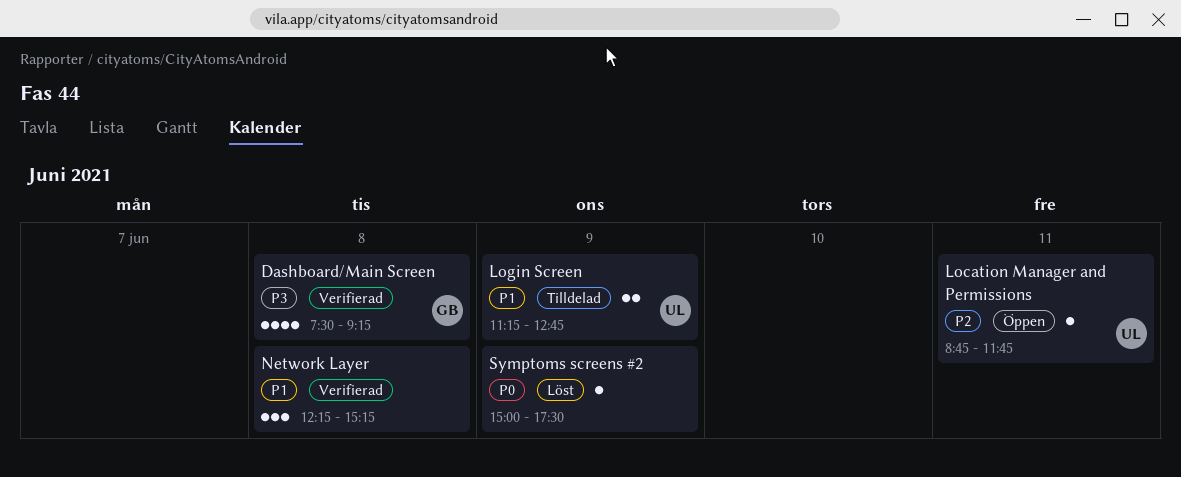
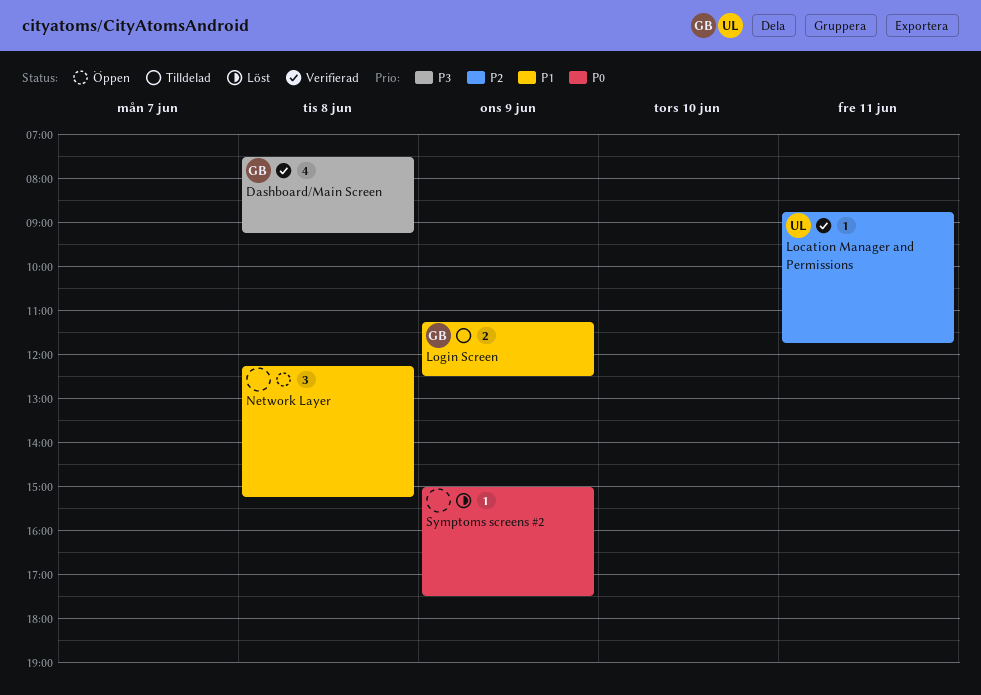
Location Manager and Permissions, status: Öppen -> Verifierad
Login Screen, owner: UL -> GB
Login Screen, ends: 12:45 -> 12:30
Network Layer, status: Verifierad -> Öppen

